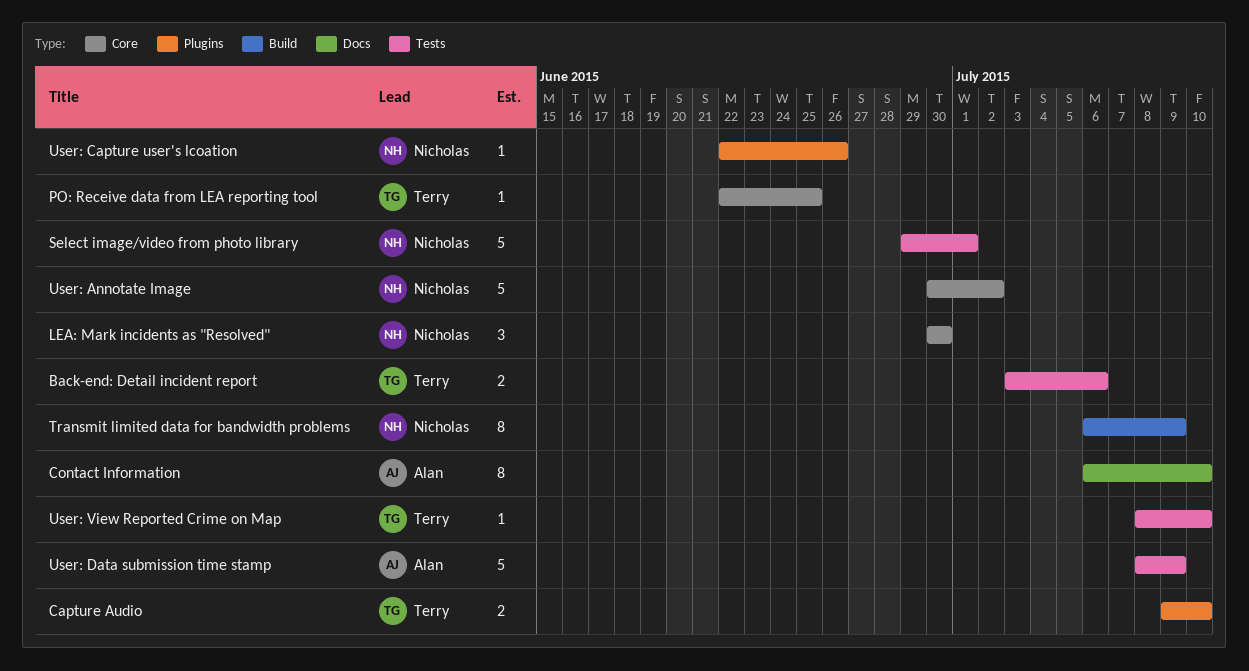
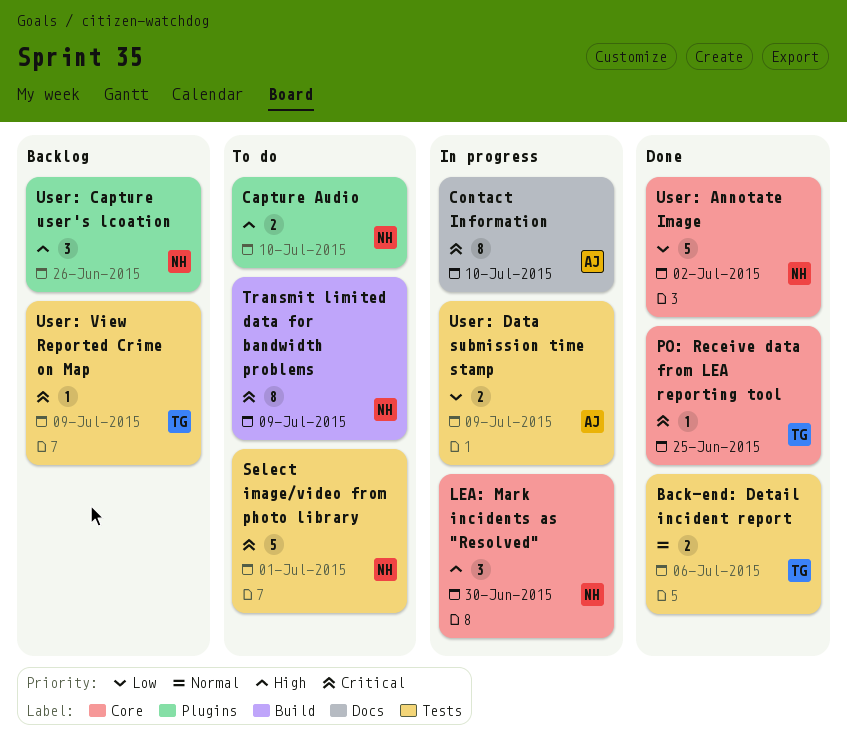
Capture Audio, owner: Terry -> Nicholas
User: Capture user's lcoation, estimate: 1 -> 3
User: Data submission time stamp, estimate: 5 -> 2
User: View Reported Crime on Map, due: Jul 10 -> Jul 9

